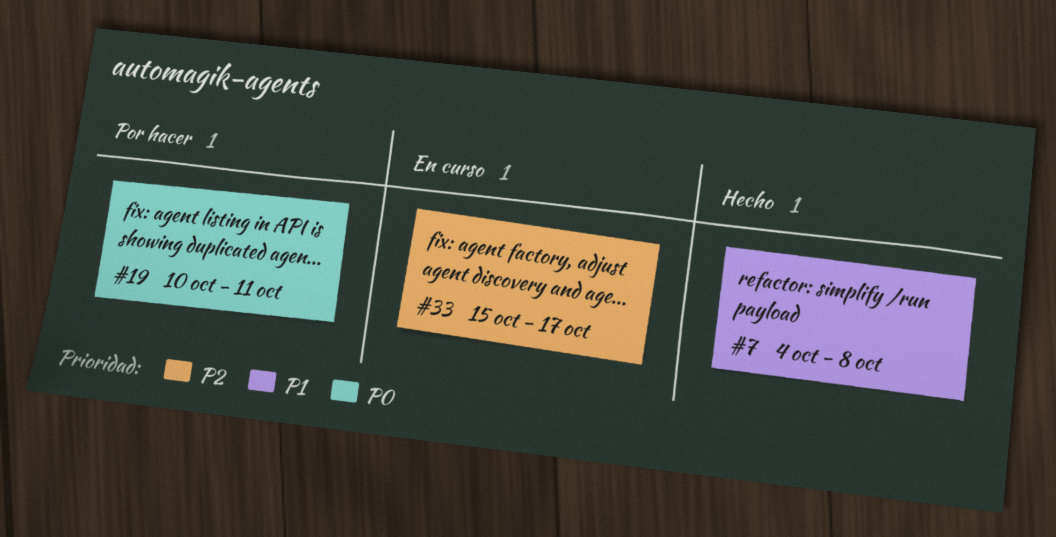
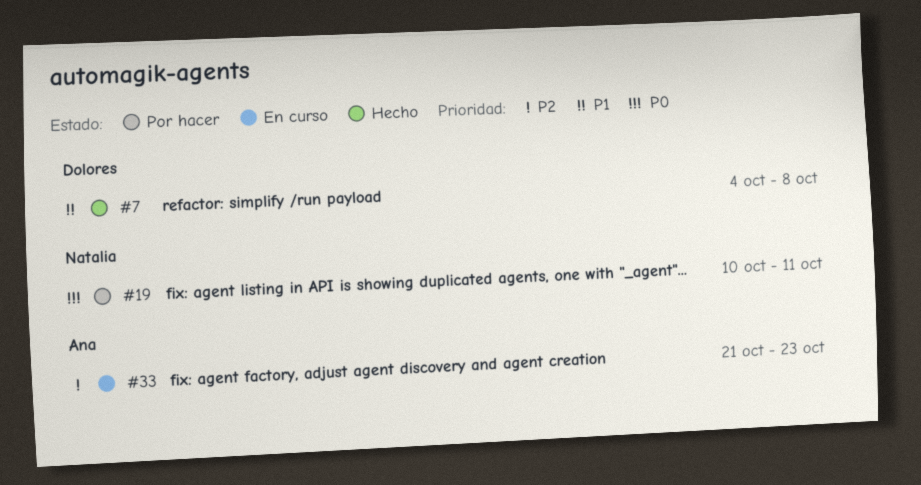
#33, start: Oct 15 -> Oct 21
#33, due: Oct 17 -> Oct 23

